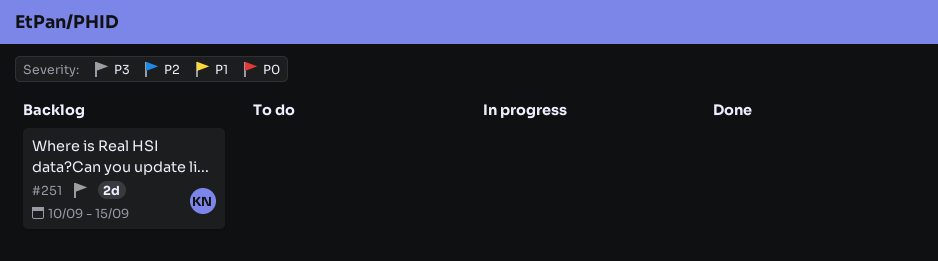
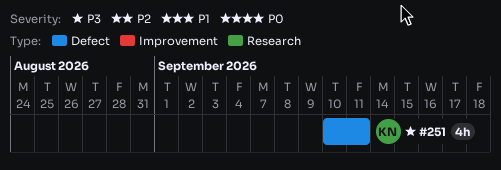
#251, estimate: 2d -> 4h
#251, due: Sep 15 -> Sep 11

